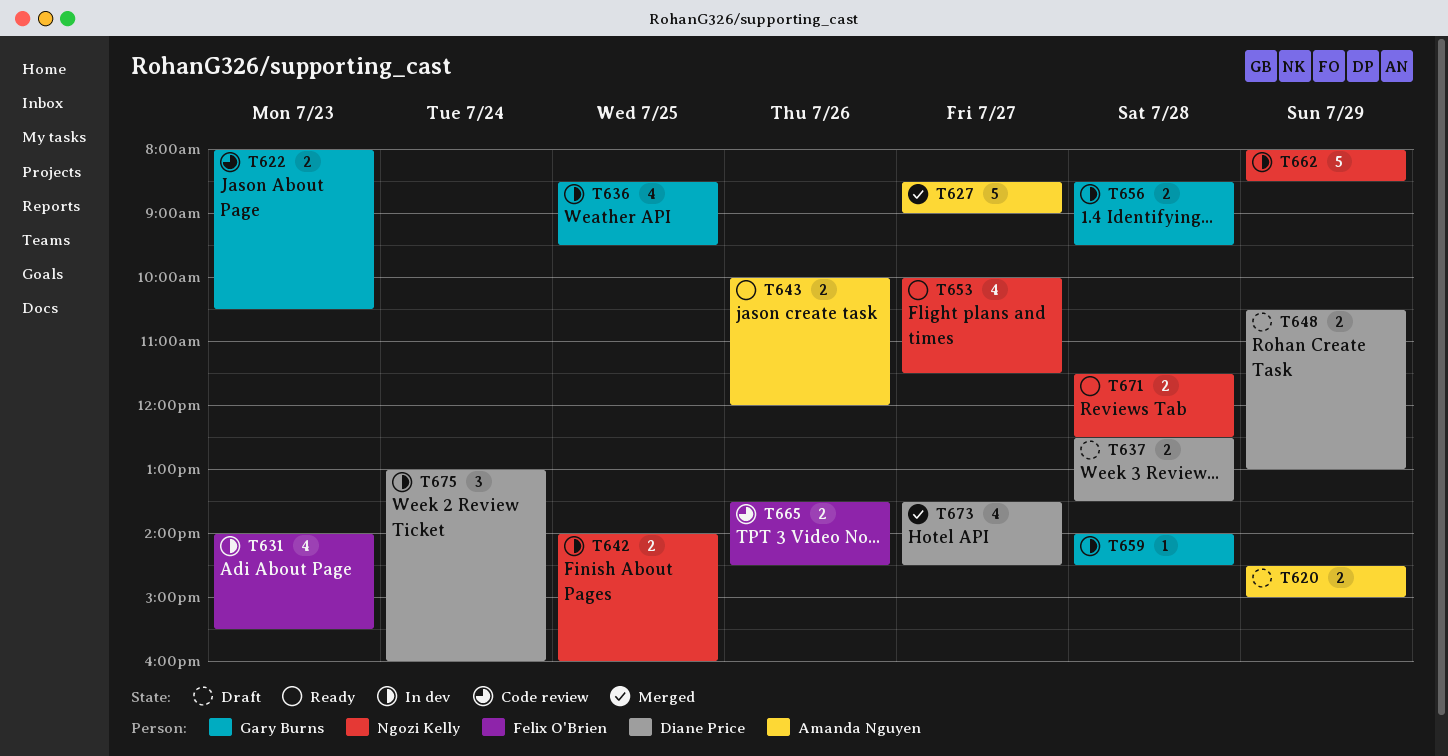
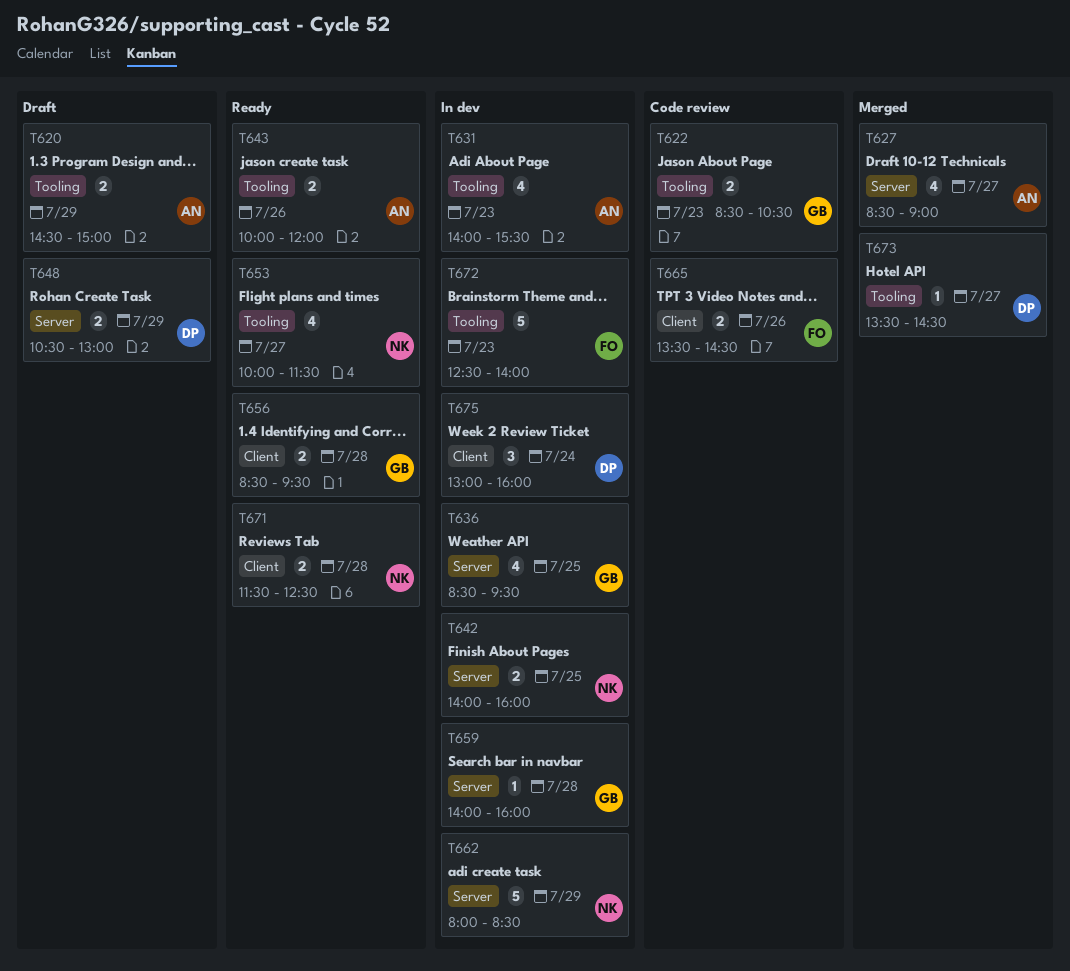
T622, begins: 08:00 -> 08:30
T627, estimate: 5 -> 4
T631, owner: Felix O'Brien -> Amanda Nguyen
T637: present -> none
T656, status: In dev -> Ready
T659, ends: 14:30 -> 16:00
T672: none -> present
T673, estimate: 4 -> 1

